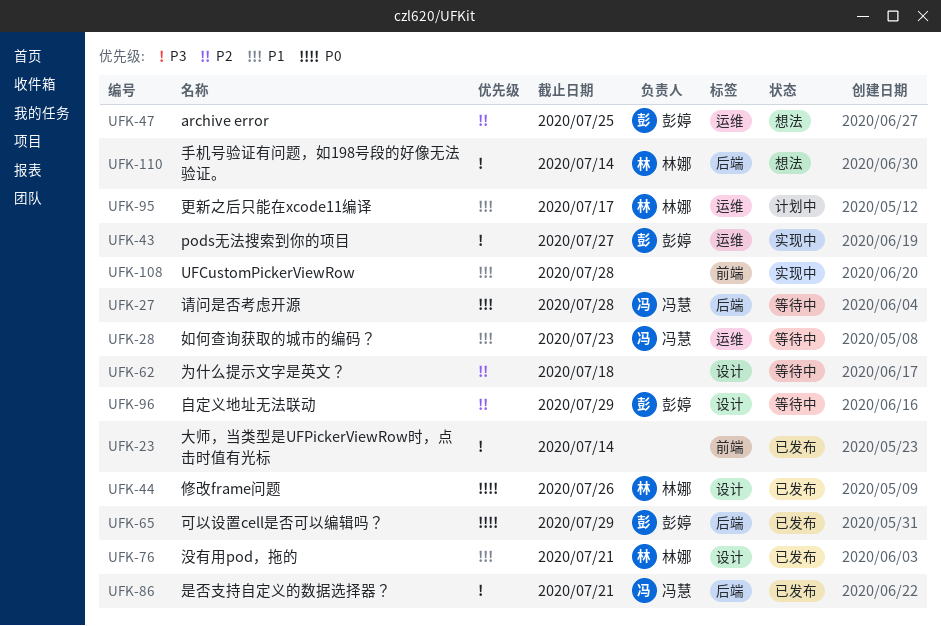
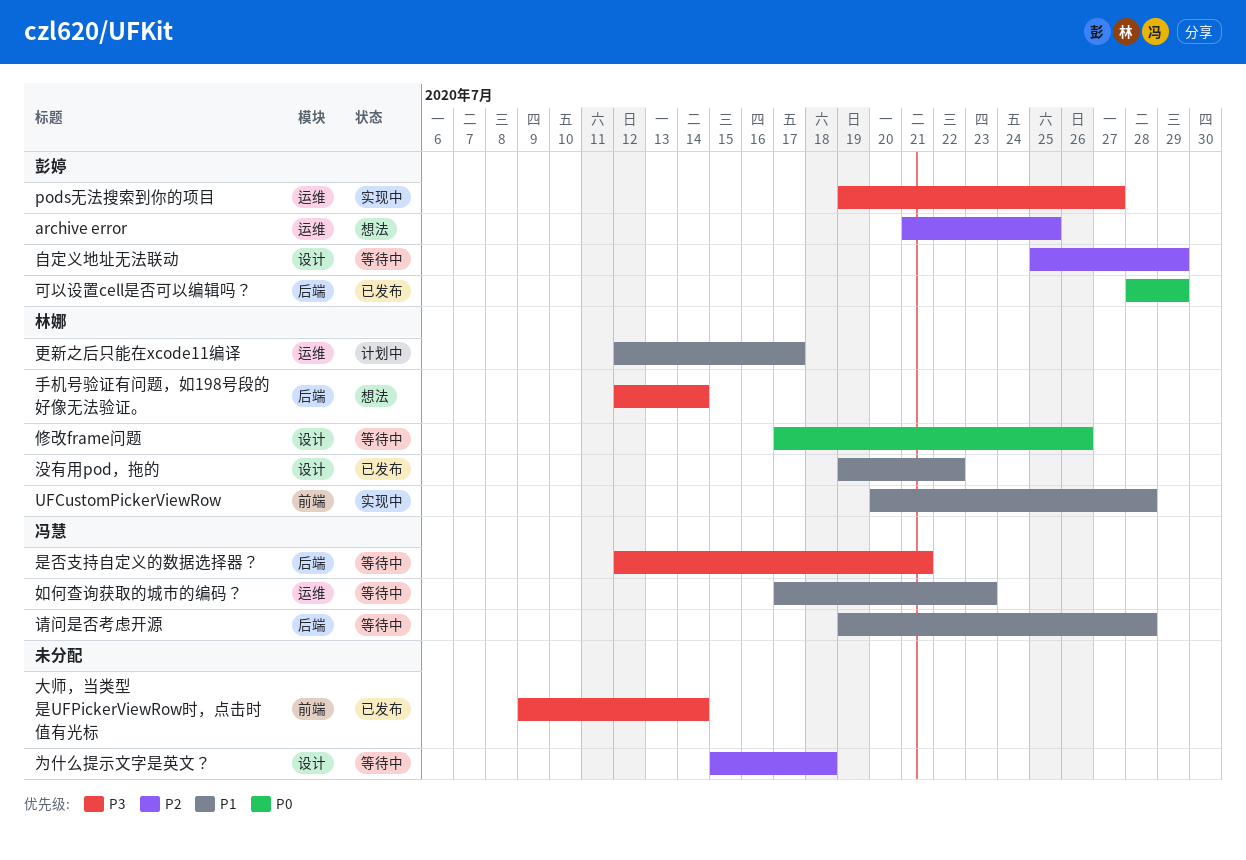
UFCustomPickerViewRow, owner: none -> 林娜
修改frame问题, status: 已发布 -> 等待中
是否支持自定义的数据选择器？, status: 已发布 -> 等待中
没有用pod，拖的, due: Jul 21 -> Jul 22

